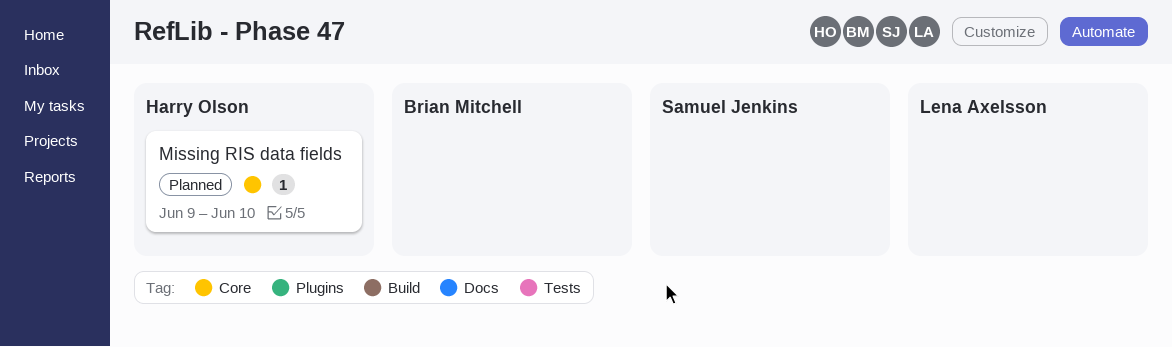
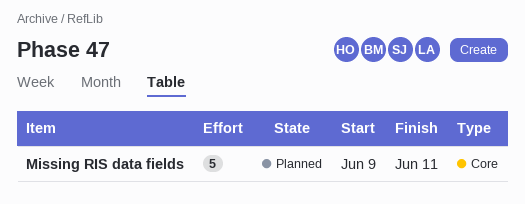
Missing RIS data fields, estimate: 1 -> 5
Missing RIS data fields, due: Jun 10 -> Jun 11

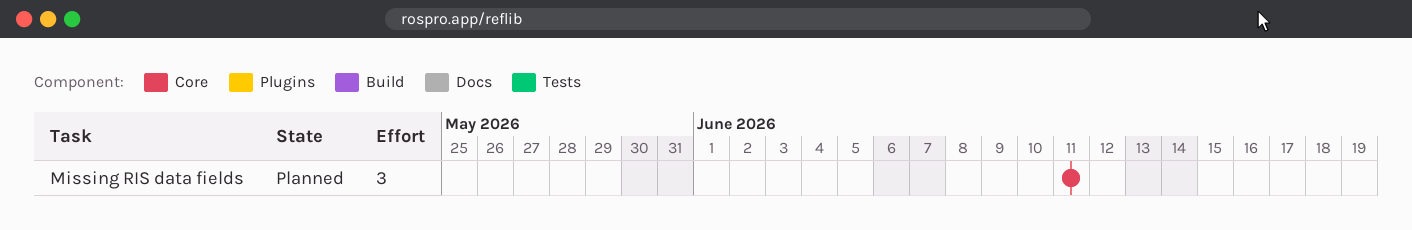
Missing RIS data fields, estimate: 5 -> 3
Missing RIS data fields, start: Jun 9 -> Jun 11

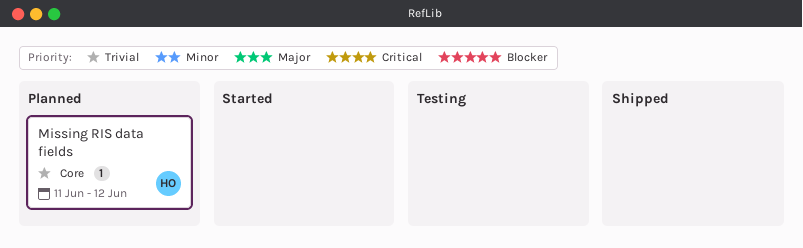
Missing RIS data fields, estimate: 3 -> 1
Missing RIS data fields, due: Jun 11 -> Jun 12

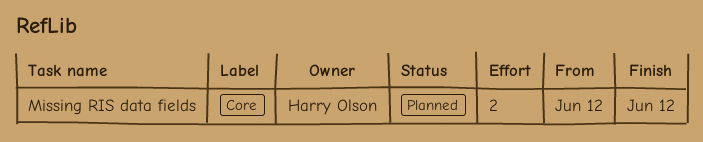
Missing RIS data fields, estimate: 1 -> 2
Missing RIS data fields, start: Jun 11 -> Jun 12

